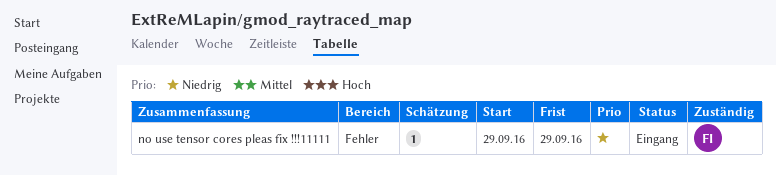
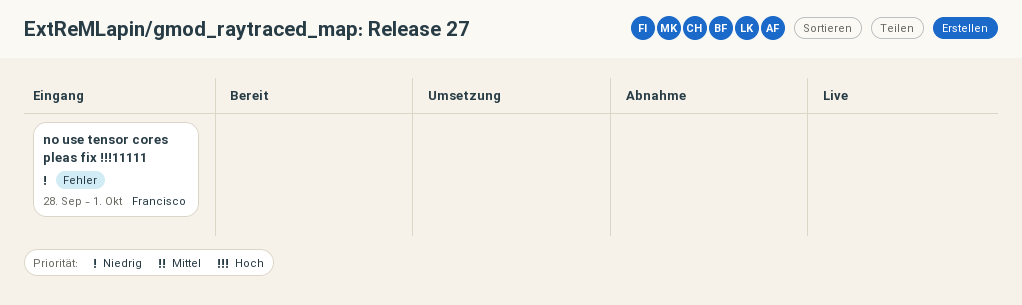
no use tensor cores pleas fix !!!11111, start: Sep 29 -> Sep 28
no use tensor cores pleas fix !!!11111, due: Sep 29 -> Oct 1

